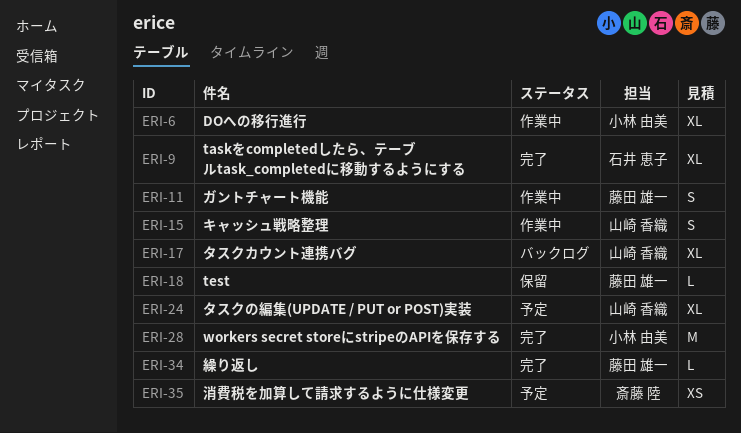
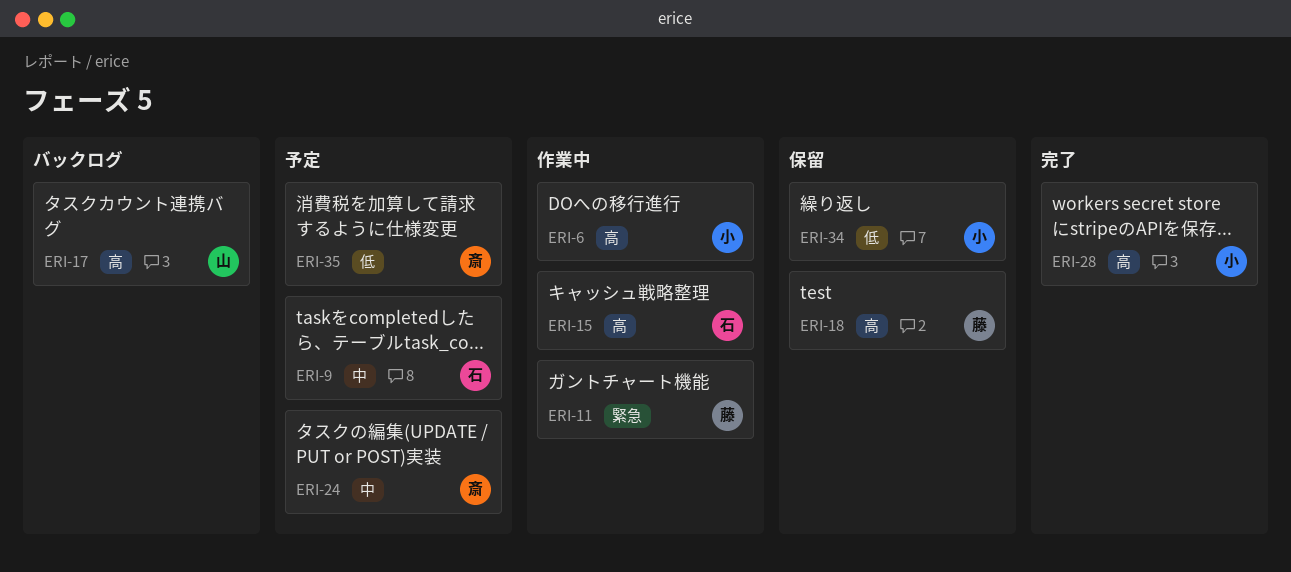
ERI-9, status: 完了 -> 予定
ERI-15, owner: 山崎 香織 -> 石井 恵子
ERI-24, owner: 山崎 香織 -> 斎藤 陸
ERI-34, status: 完了 -> 保留
ERI-34, owner: 藤田 雄一 -> 小林 由美

